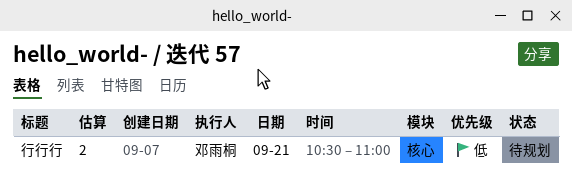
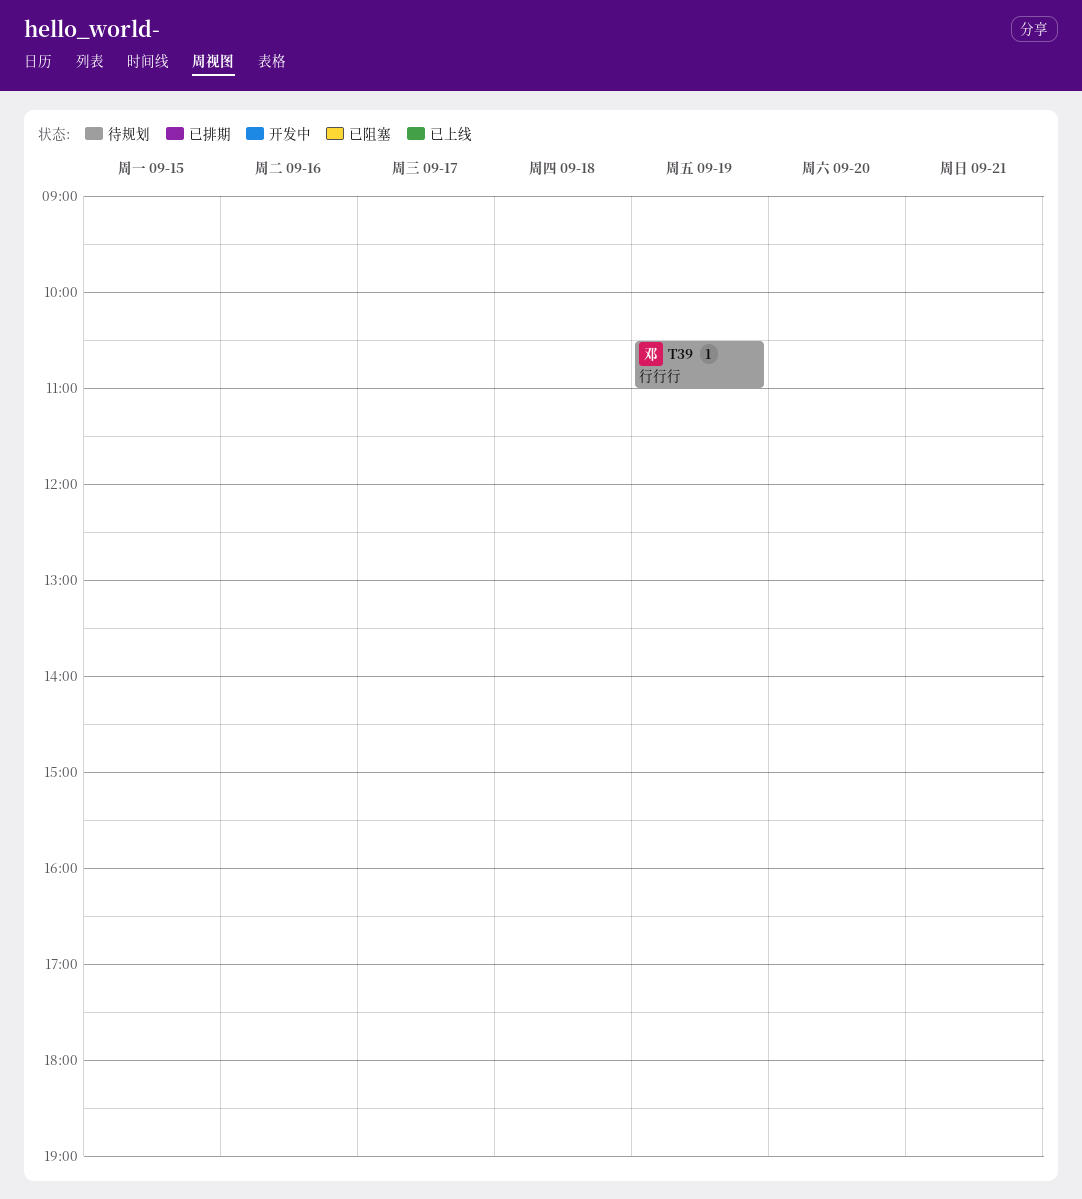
行行行, estimate: 2 -> 1
行行行, day: Sep 21 -> Sep 19

